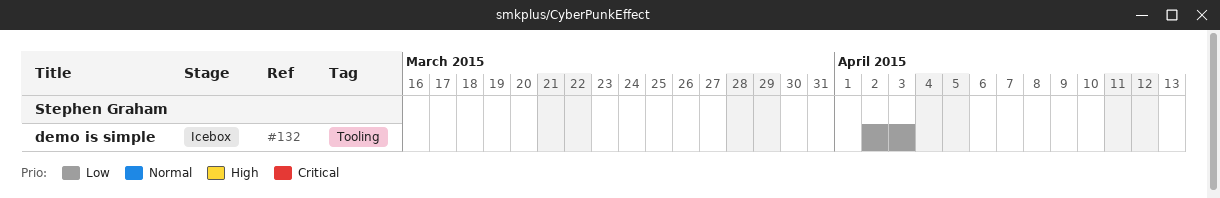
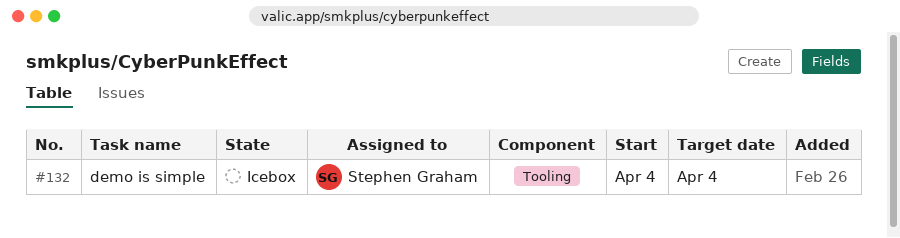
#132, start: Apr 2 -> Apr 4
#132, due: Apr 3 -> Apr 4

